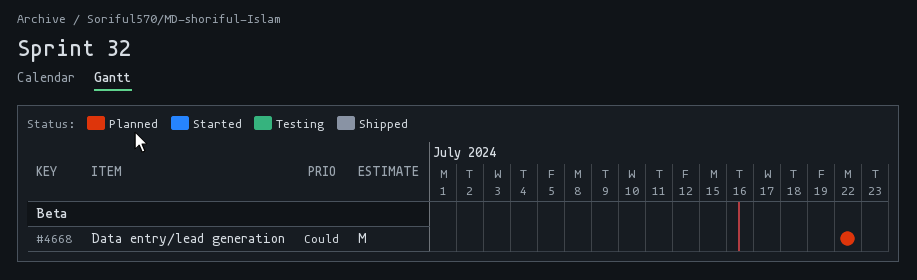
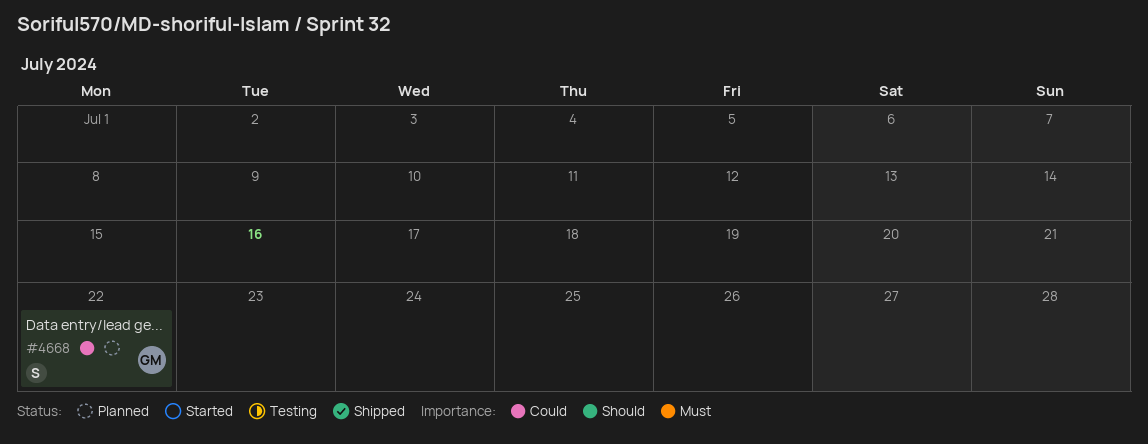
#4668, estimate: M -> S

